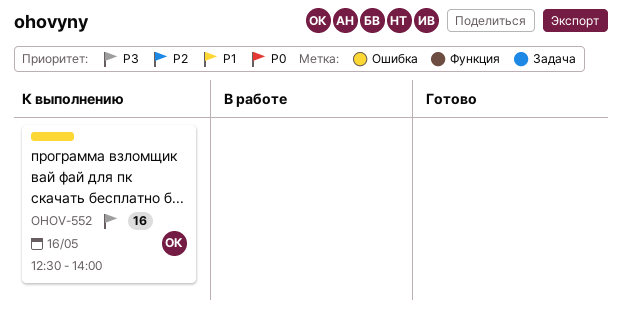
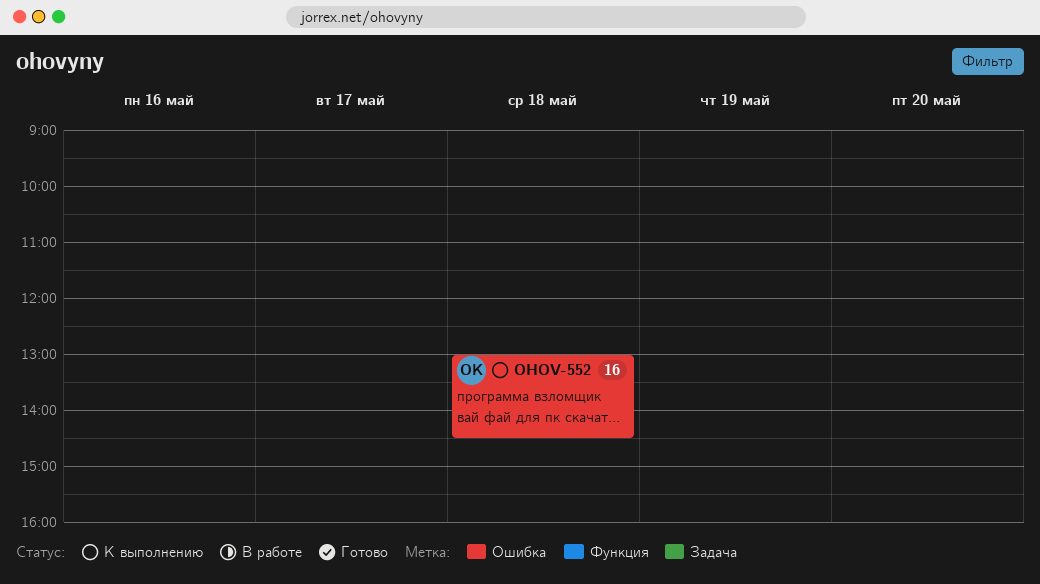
OHOV-552, day: May 16 -> May 18
OHOV-552, begins: 12:30 -> 13:00
OHOV-552, ends: 14:00 -> 14:30

